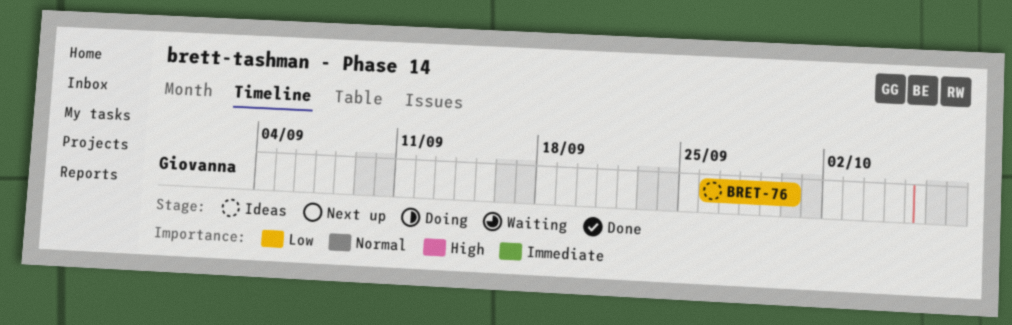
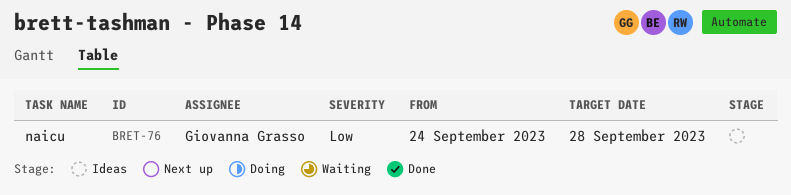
BRET-76, start: Sep 26 -> Sep 24
BRET-76, due: Sep 30 -> Sep 28

